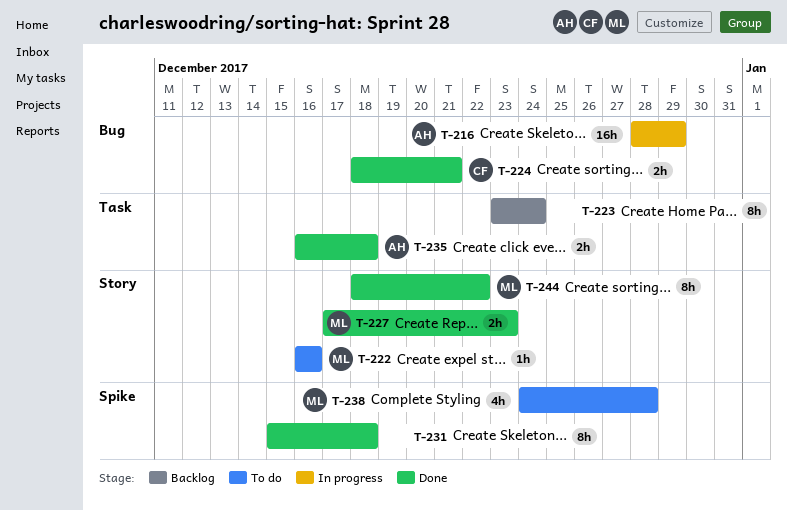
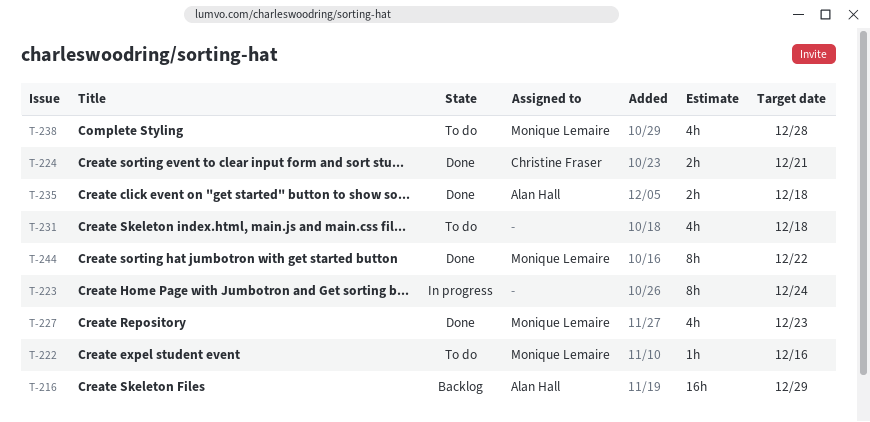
T-216, status: In progress -> Backlog
T-223, status: Backlog -> In progress
T-227, estimate: 2h -> 4h
T-231, status: Done -> To do
T-231, estimate: 8h -> 4h

